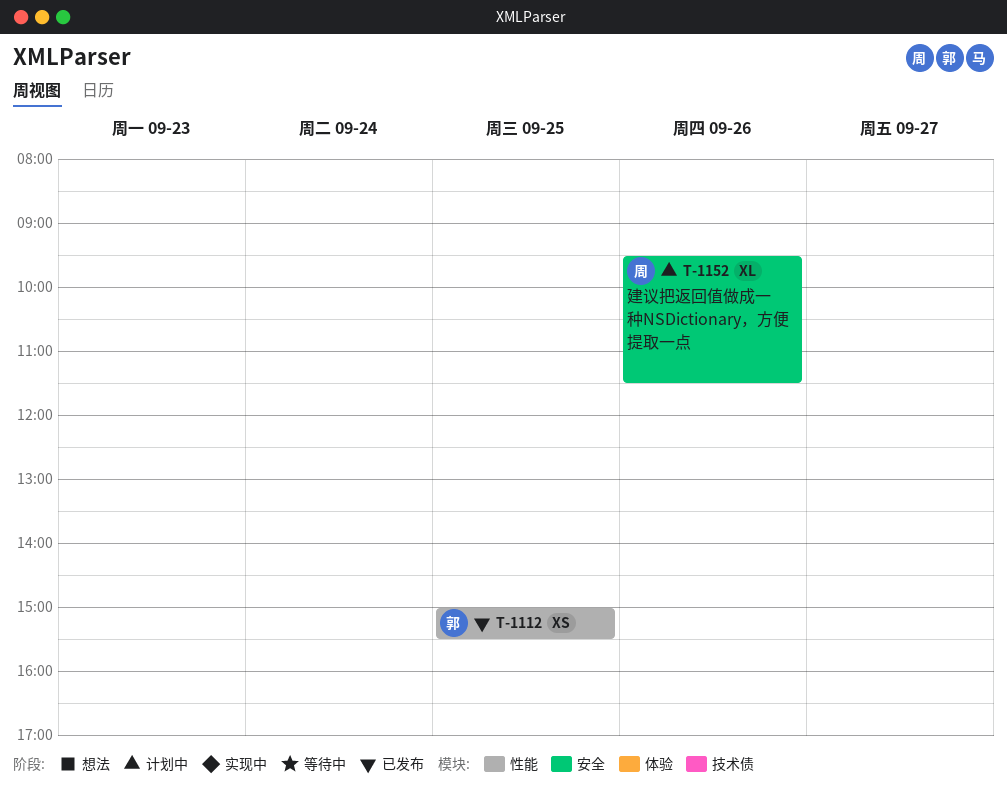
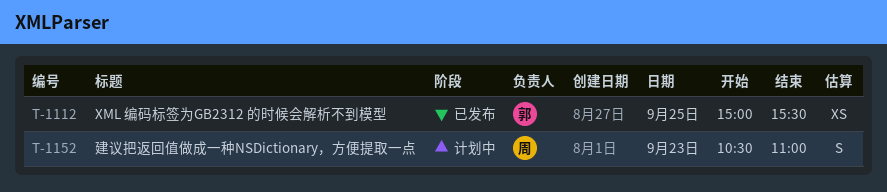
T-1152, estimate: XL -> S
T-1152, day: Sep 26 -> Sep 23
T-1152, begins: 09:30 -> 10:30
T-1152, ends: 11:30 -> 11:00

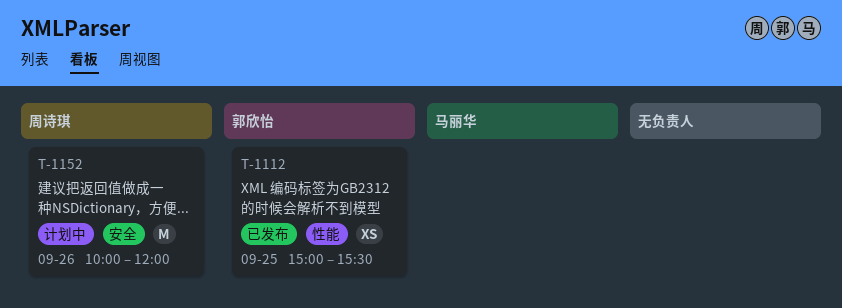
T-1152, estimate: S -> M
T-1152, day: Sep 23 -> Sep 26
T-1152, begins: 10:30 -> 10:00
T-1152, ends: 11:00 -> 12:00

